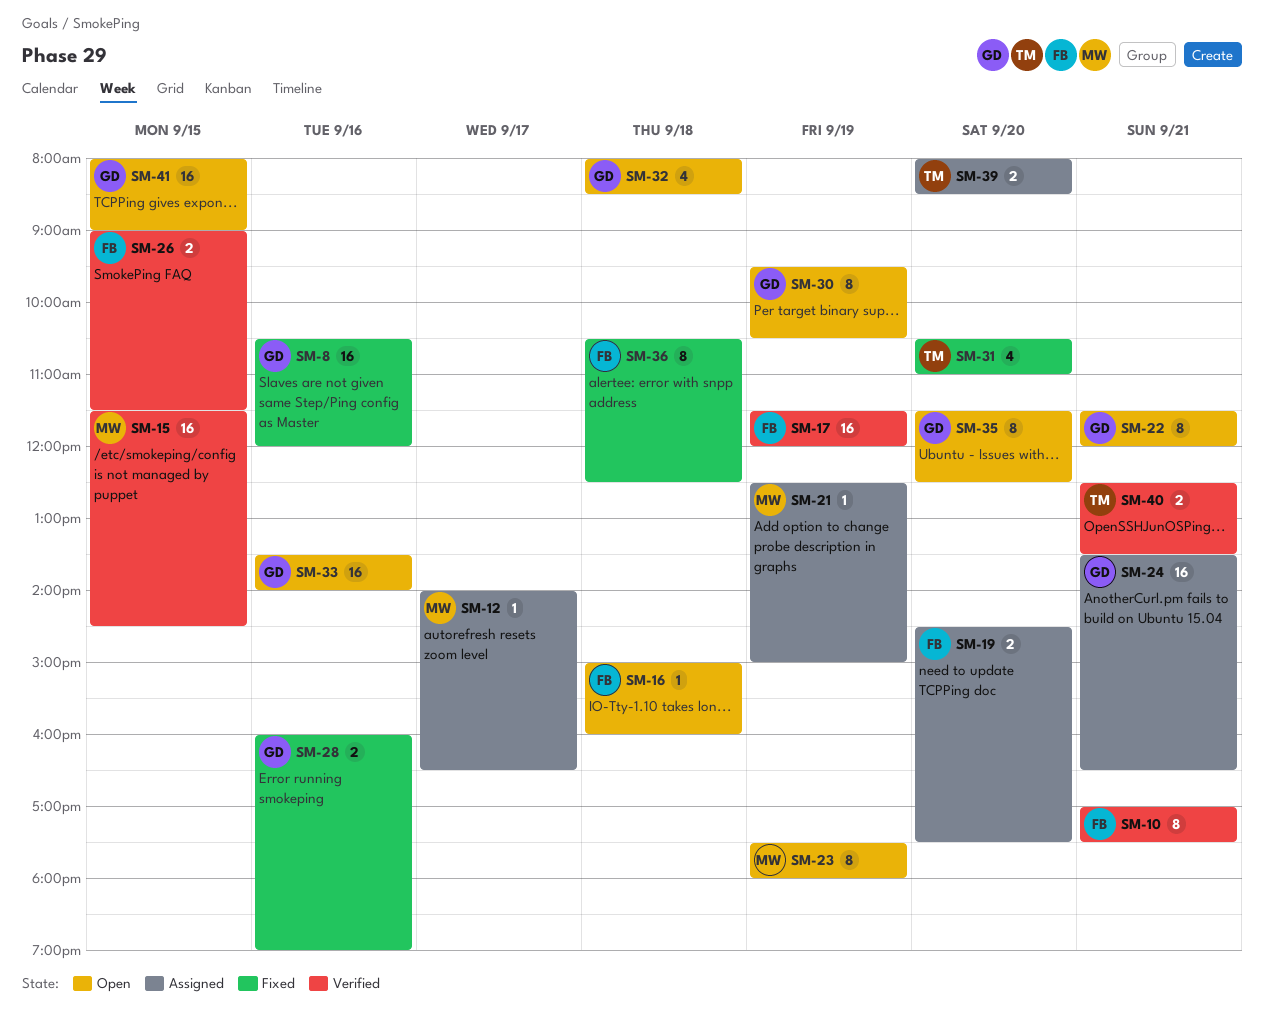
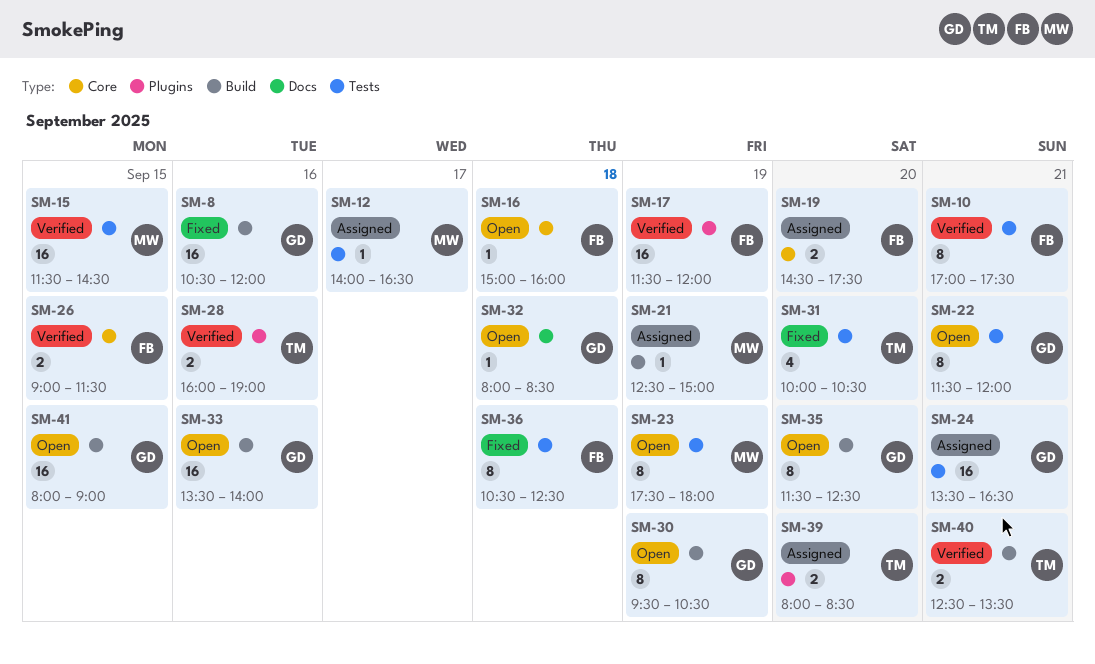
SM-28, status: Fixed -> Verified
SM-28, owner: GD -> TM
SM-31, begins: 10:30 -> 10:00
SM-31, ends: 11:00 -> 10:30
SM-32, estimate: 4 -> 1

